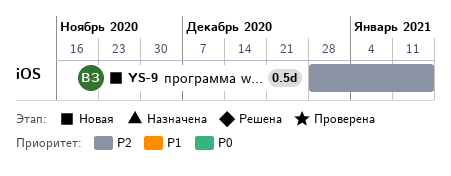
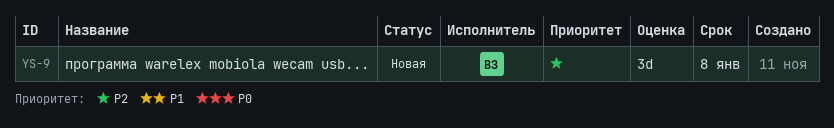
YS-9, estimate: 0.5d -> 3d
YS-9, due: Jan 15 -> Jan 8

